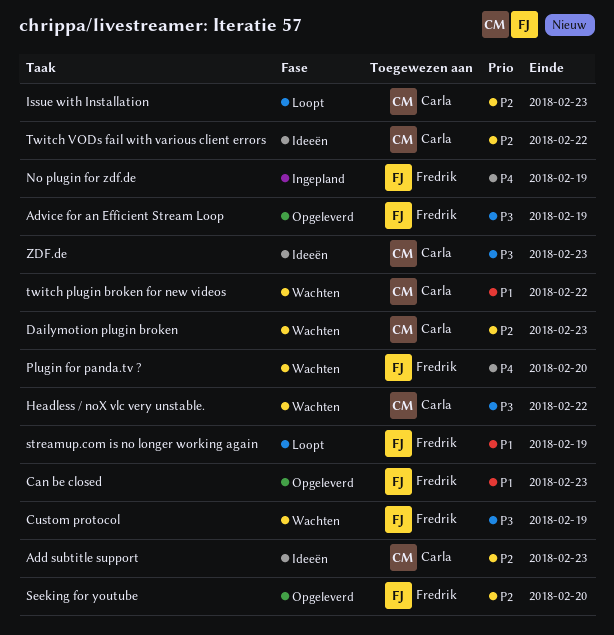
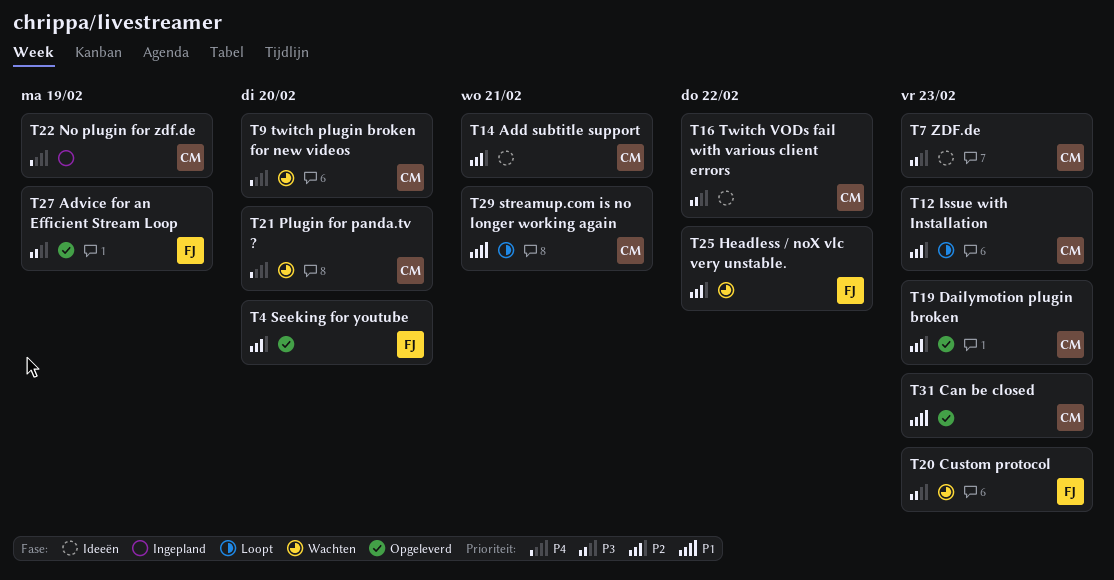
Add subtitle support, due: Feb 23 -> Feb 21
Can be closed, owner: Fredrik -> Carla
Custom protocol, due: Feb 19 -> Feb 23
Dailymotion plugin broken, status: Wachten -> Opgeleverd
Headless / noX vlc very unstable., owner: Carla -> Fredrik
Headless / noX vlc very unstable., priority: P3 -> P2
No plugin for zdf.de, owner: Fredrik -> Carla
Plugin for panda.tv ?, owner: Fredrik -> Carla
streamup.com is no longer working again, owner: Fredrik -> Carla
streamup.com is no longer working again, due: Feb 19 -> Feb 21
twitch plugin broken for new videos, priority: P1 -> P4
twitch plugin broken for new videos, due: Feb 22 -> Feb 20
Twitch VODs fail with various client errors, priority: P2 -> P3

